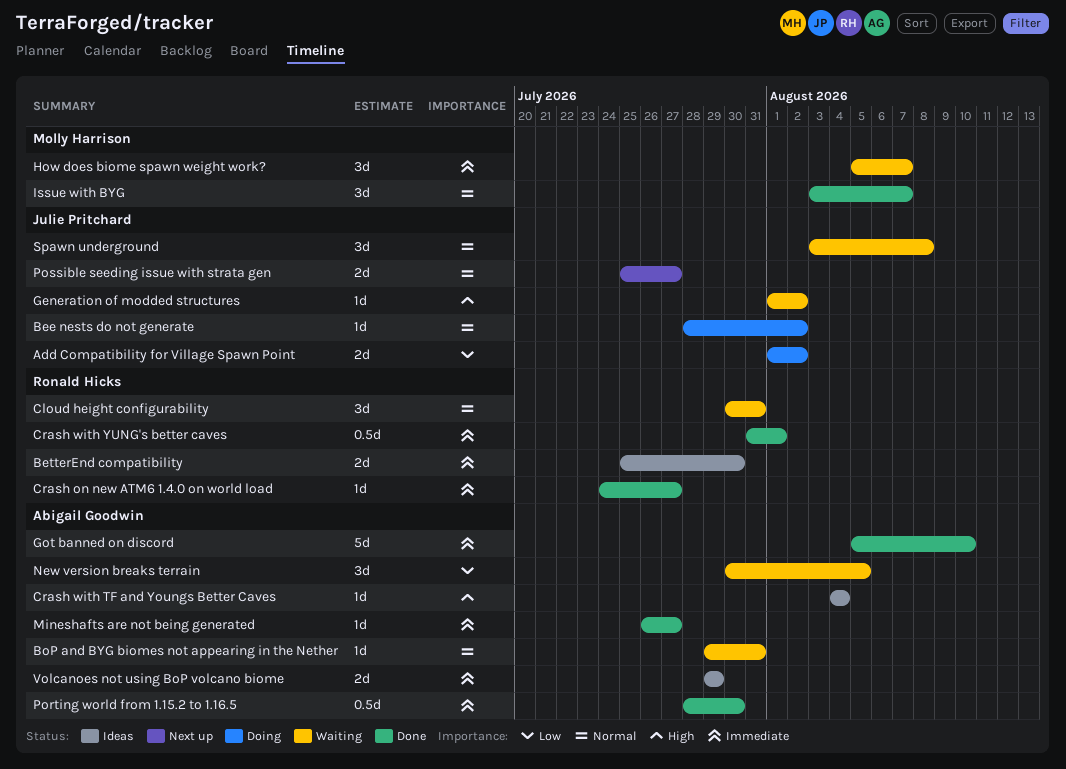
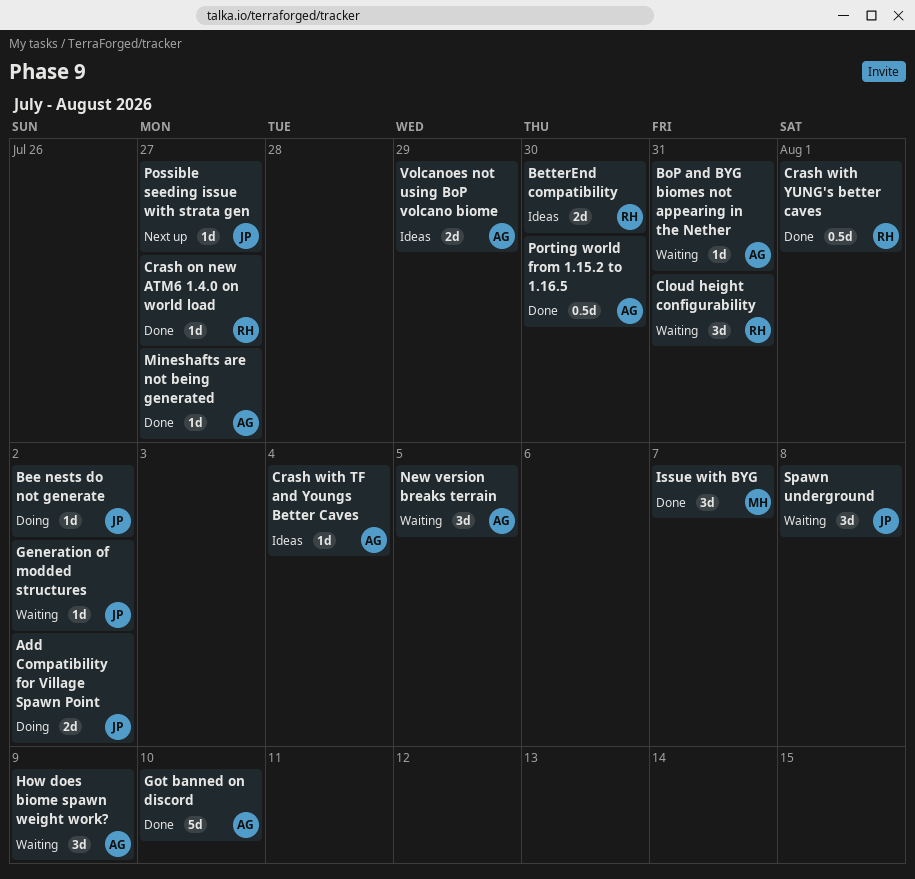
How does biome spawn weight work?, owner: Molly Harrison -> Abigail Goodwin
How does biome spawn weight work?, due: Aug 7 -> Aug 9
Possible seeding issue with strata gen, estimate: 2d -> 1d

